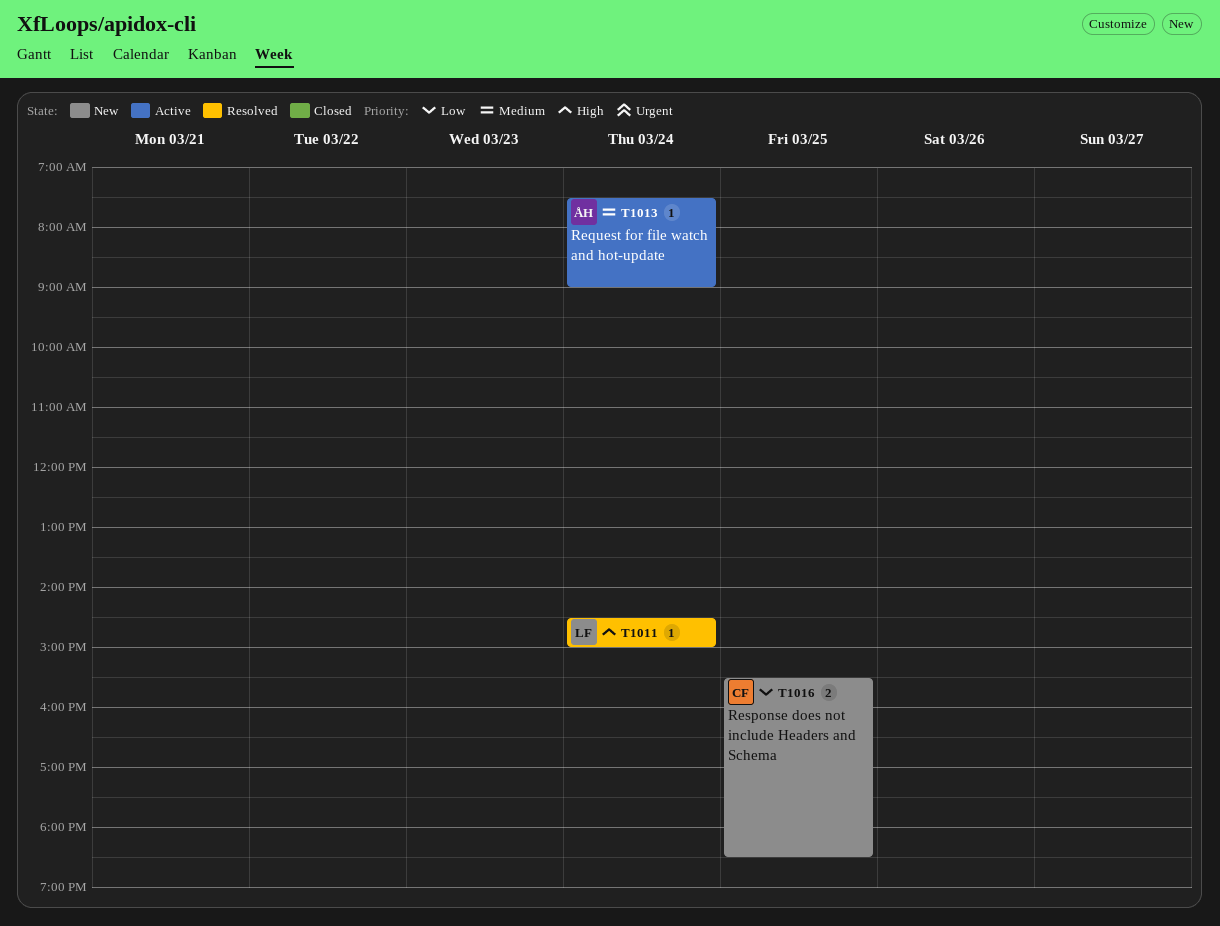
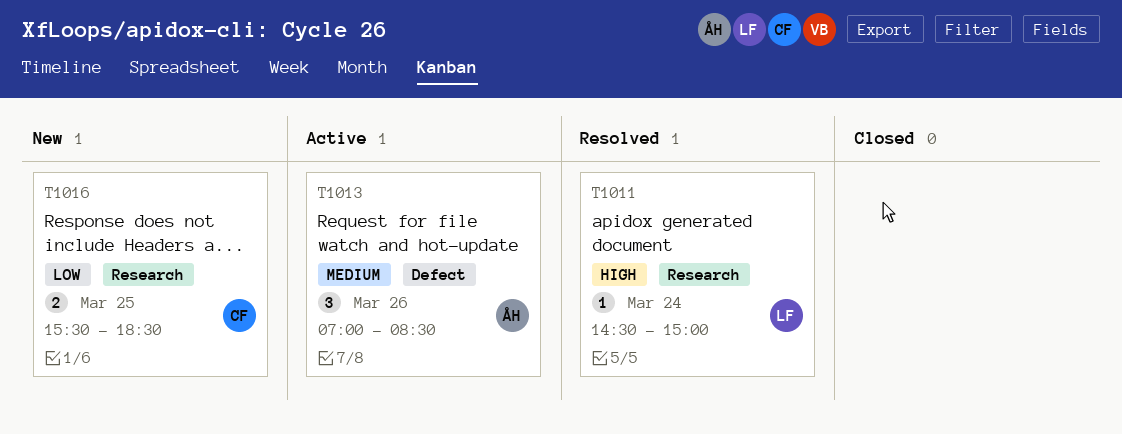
T1013, estimate: 1 -> 3
T1013, day: Mar 24 -> Mar 26
T1013, begins: 07:30 -> 07:00
T1013, ends: 09:00 -> 08:30

